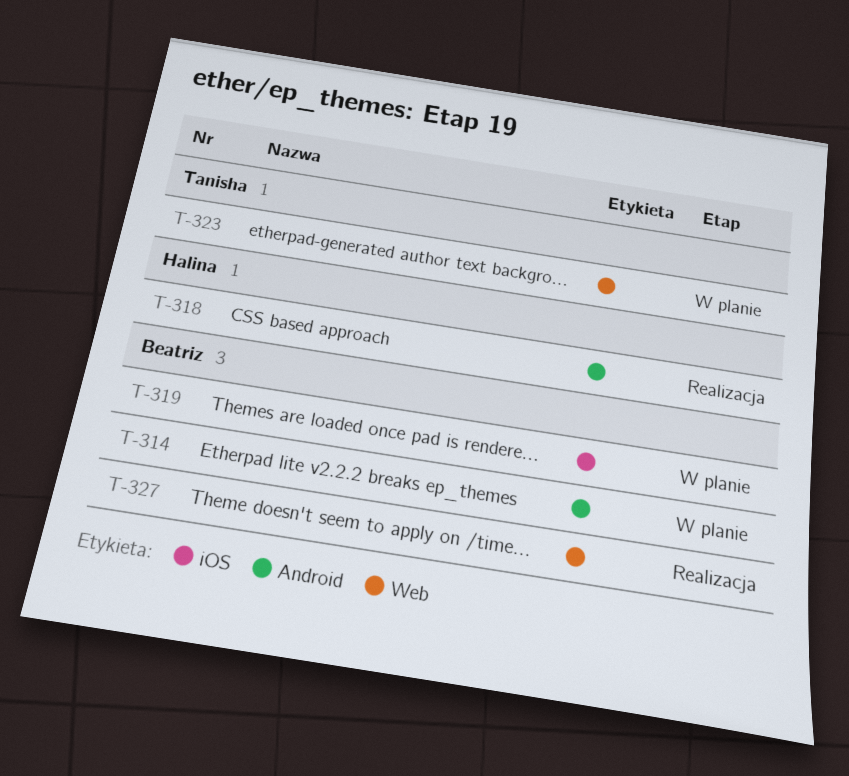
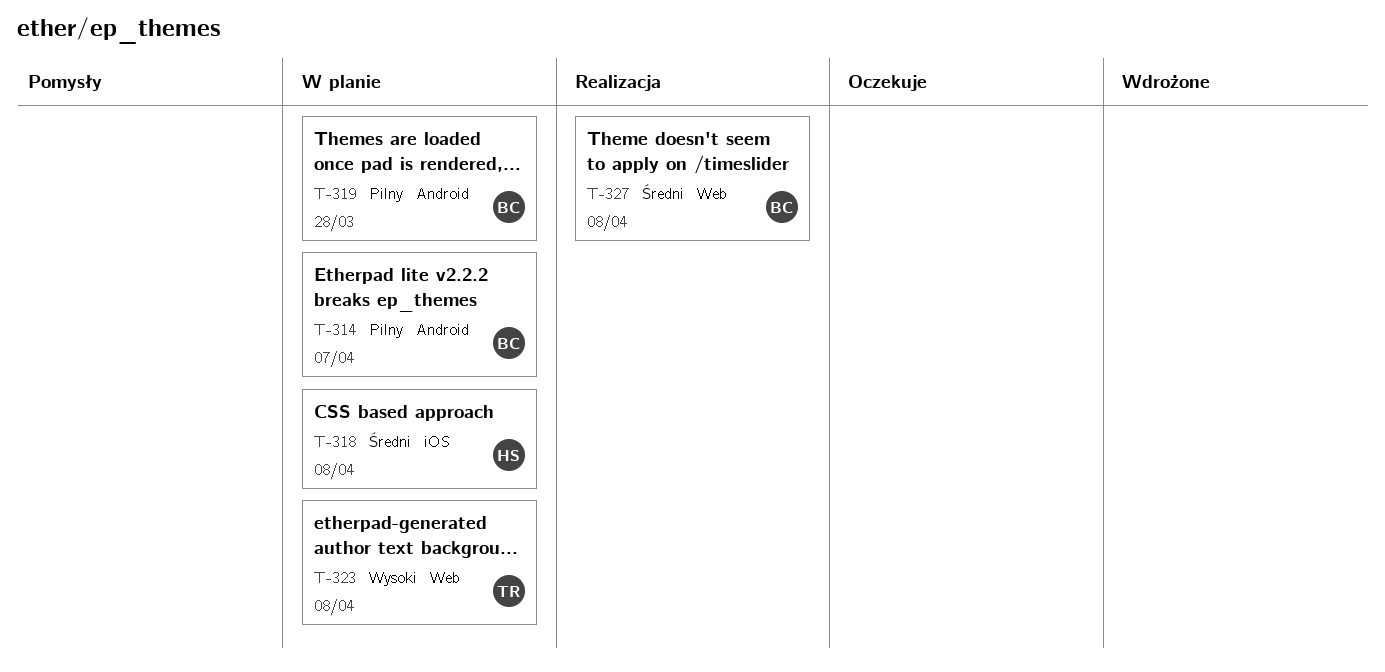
T-318, status: Realizacja -> W planie
T-318, label: Android -> iOS
T-319, label: iOS -> Android

